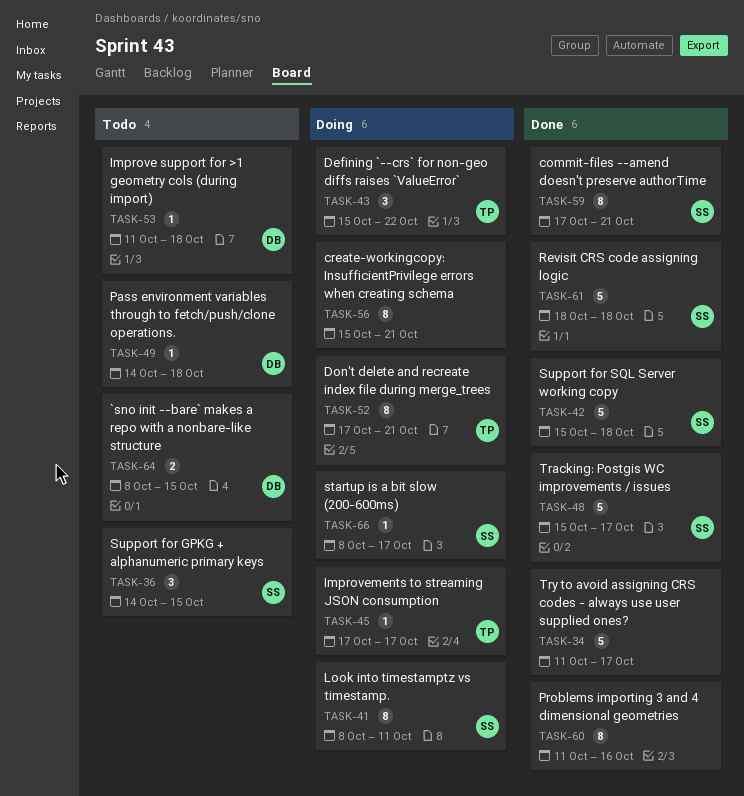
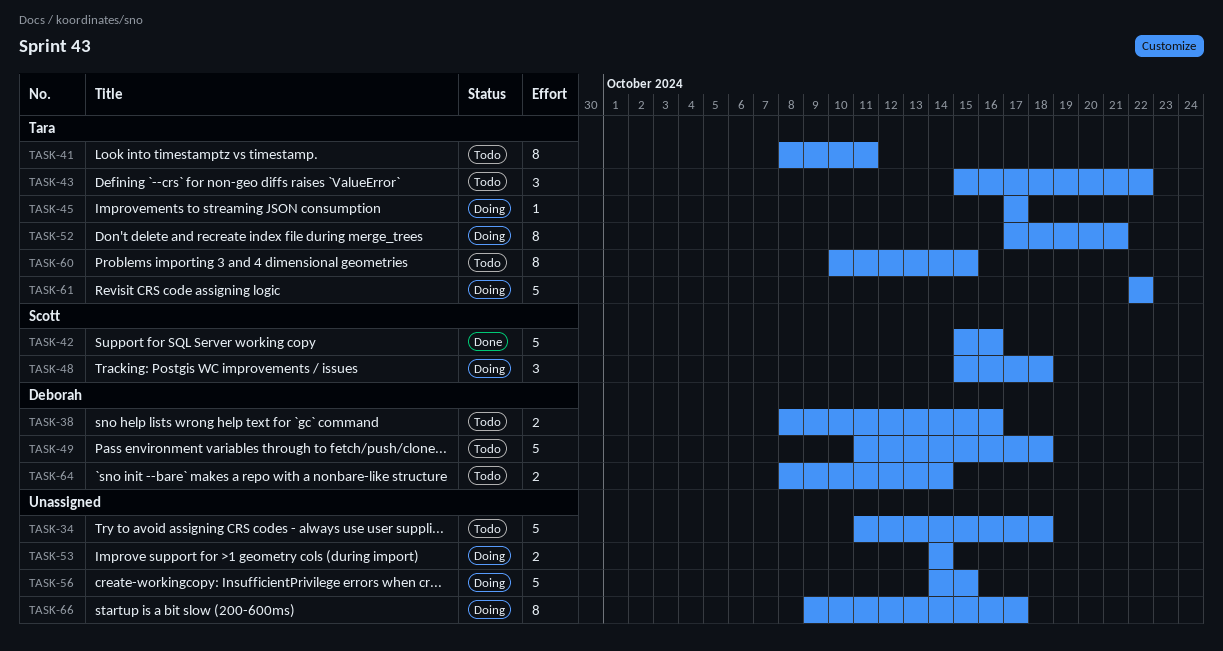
TASK-34, status: Done -> Todo
TASK-34, due: Oct 17 -> Oct 18
TASK-36: present -> none
TASK-38: none -> present
TASK-41, status: Doing -> Todo
TASK-41, owner: Scott -> Tara
TASK-42, due: Oct 18 -> Oct 16
TASK-43, status: Doing -> Todo
TASK-48, status: Done -> Doing
TASK-48, estimate: 5 -> 3
TASK-48, due: Oct 17 -> Oct 18
TASK-49, estimate: 1 -> 5
TASK-49, start: Oct 14 -> Oct 11
TASK-53, status: Todo -> Doing
TASK-53, owner: Deborah -> none
TASK-53, estimate: 1 -> 2
TASK-53, start: Oct 11 -> Oct 14
TASK-53, due: Oct 18 -> Oct 14
TASK-56, estimate: 8 -> 5
TASK-56, start: Oct 15 -> Oct 14
TASK-56, due: Oct 21 -> Oct 15
TASK-59: present -> none
TASK-60, status: Done -> Todo
TASK-60, owner: none -> Tara
TASK-60, start: Oct 11 -> Oct 10
TASK-60, due: Oct 16 -> Oct 15
TASK-61, status: Done -> Doing
TASK-61, owner: Scott -> Tara
TASK-61, start: Oct 18 -> Oct 22
TASK-61, due: Oct 18 -> Oct 22
TASK-64, due: Oct 15 -> Oct 14
TASK-66, owner: Scott -> none
TASK-66, estimate: 1 -> 8
TASK-66, start: Oct 8 -> Oct 9

